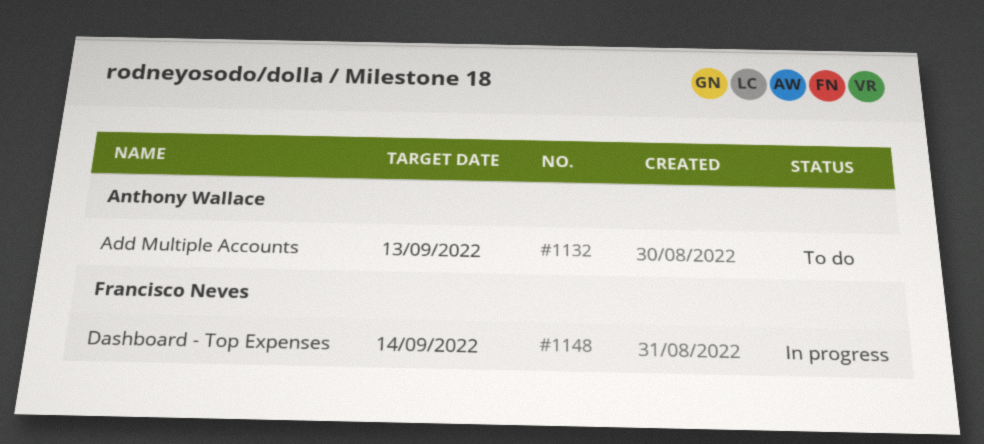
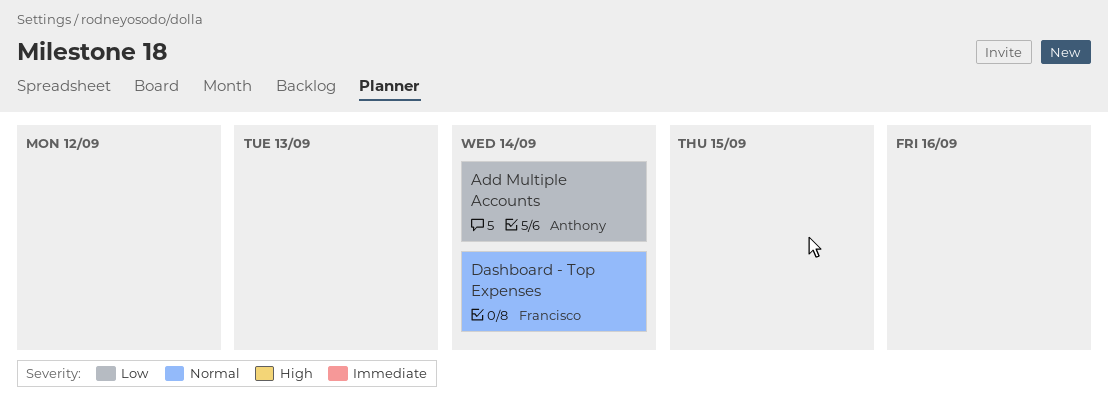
Add Multiple Accounts, due: Sep 13 -> Sep 14

